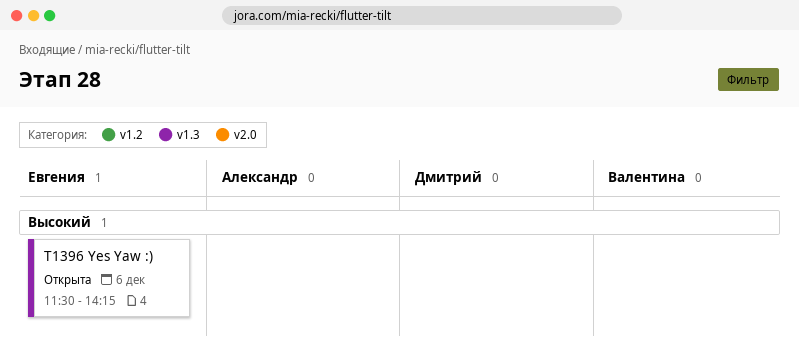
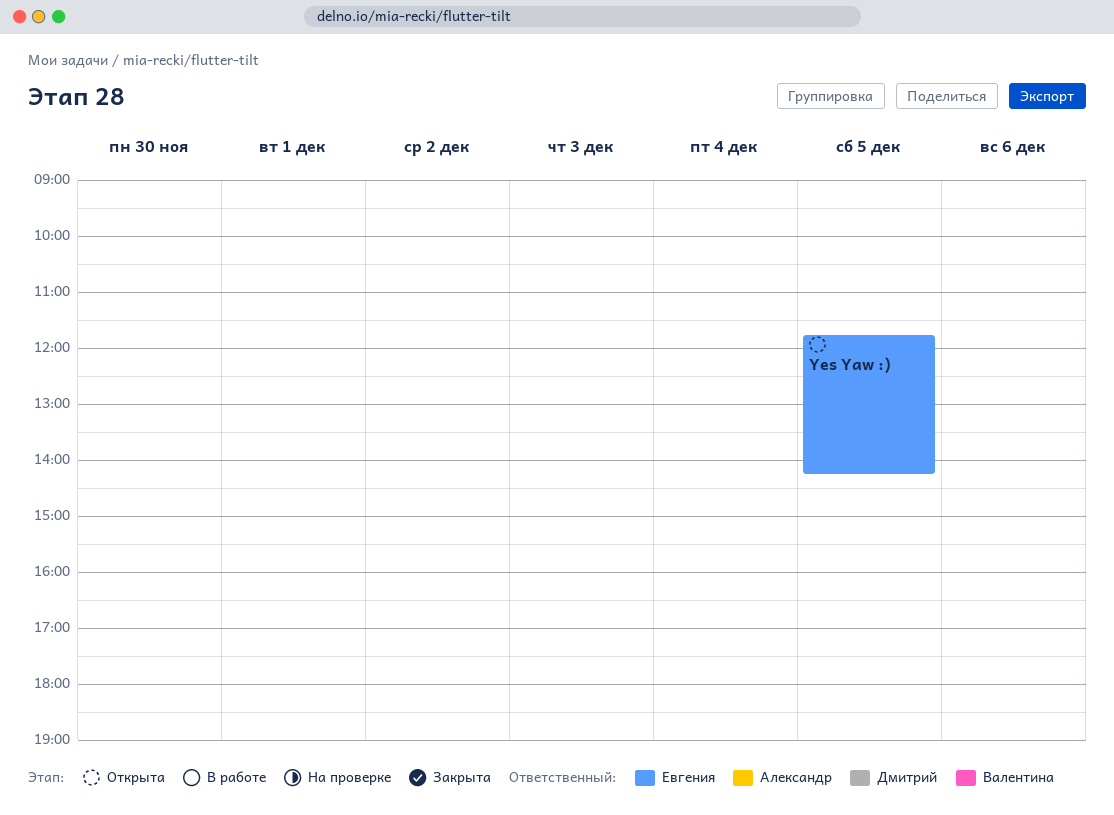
Yes Yaw :), day: Dec 6 -> Dec 5
Yes Yaw :), begins: 11:30 -> 11:45

